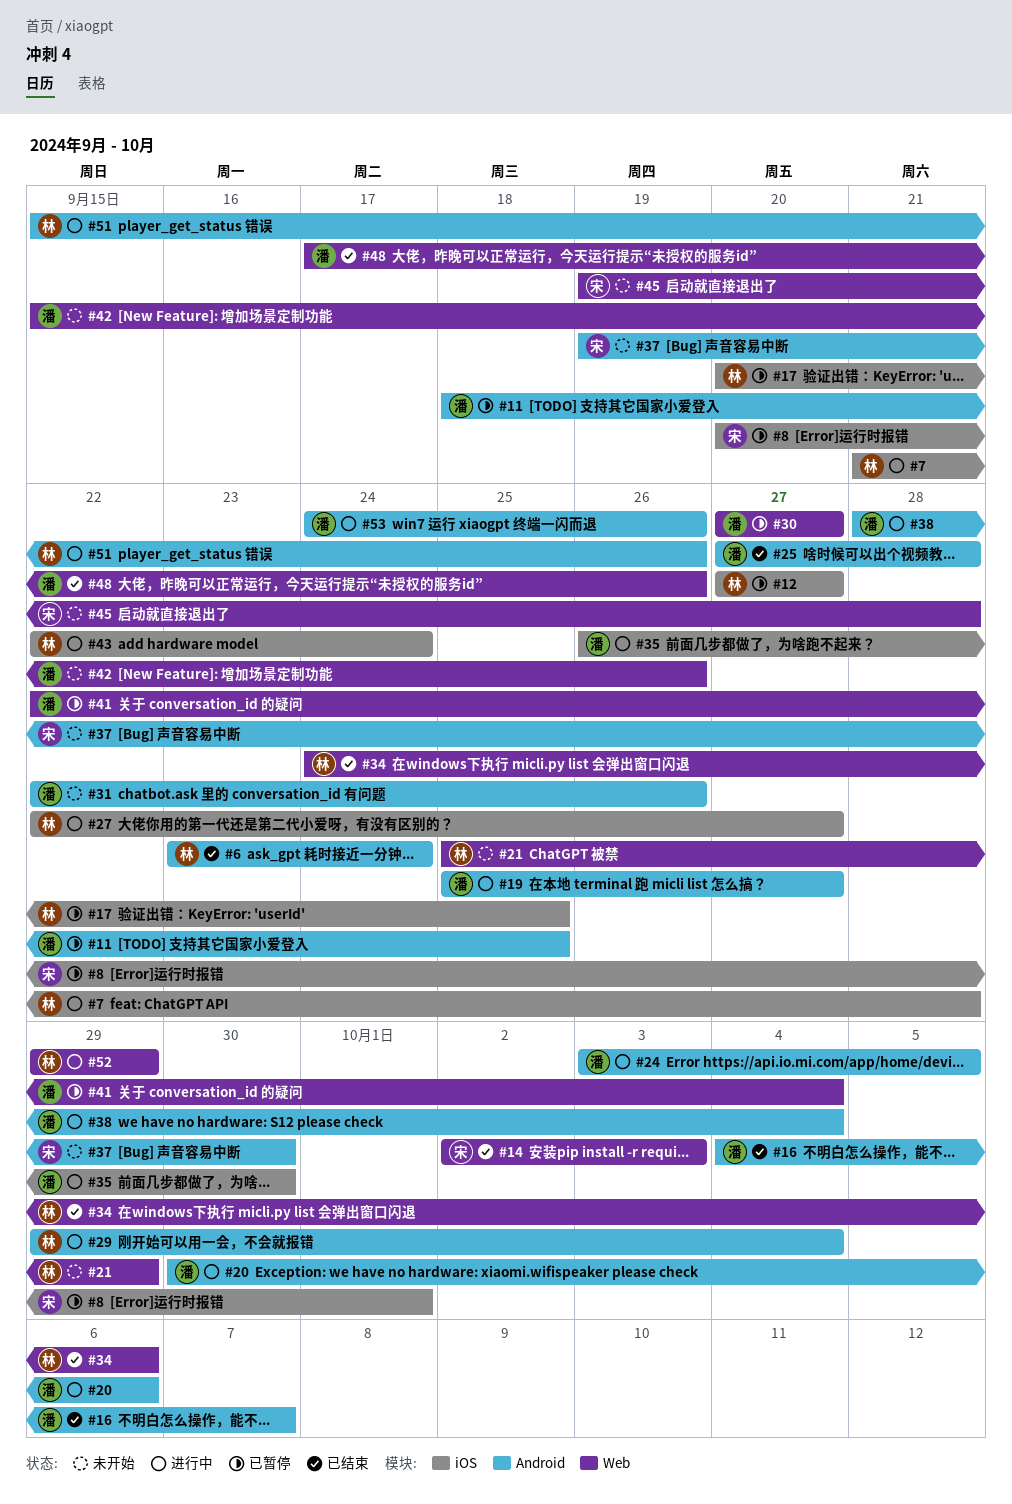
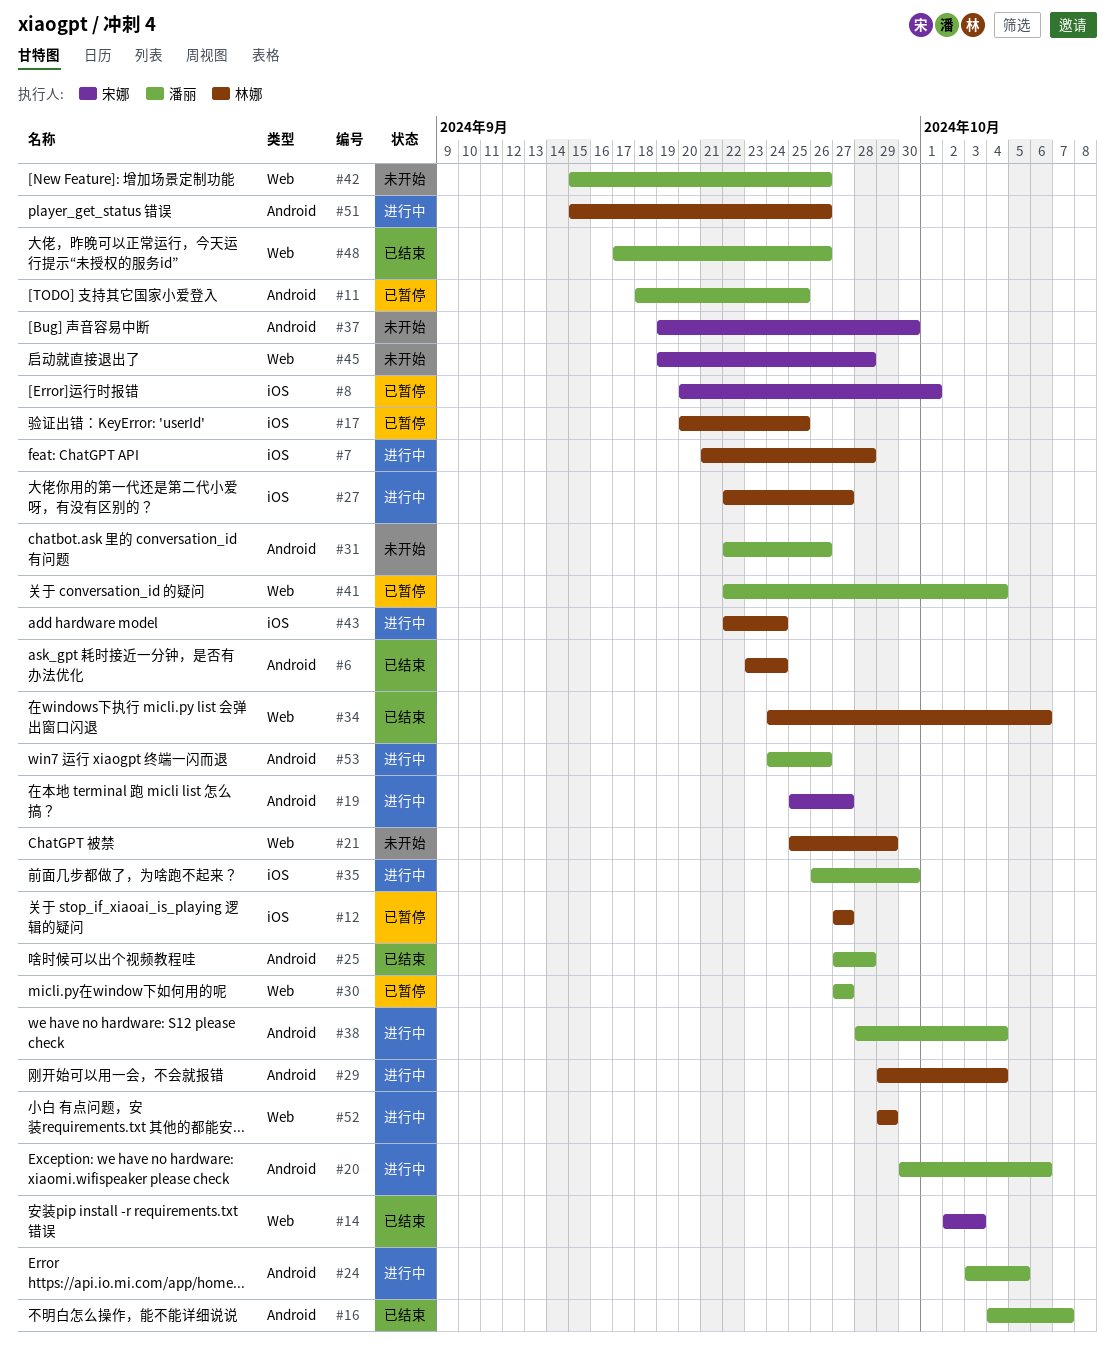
#19, owner: 潘丽 -> 宋娜

